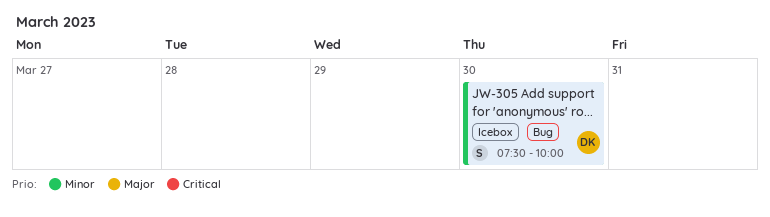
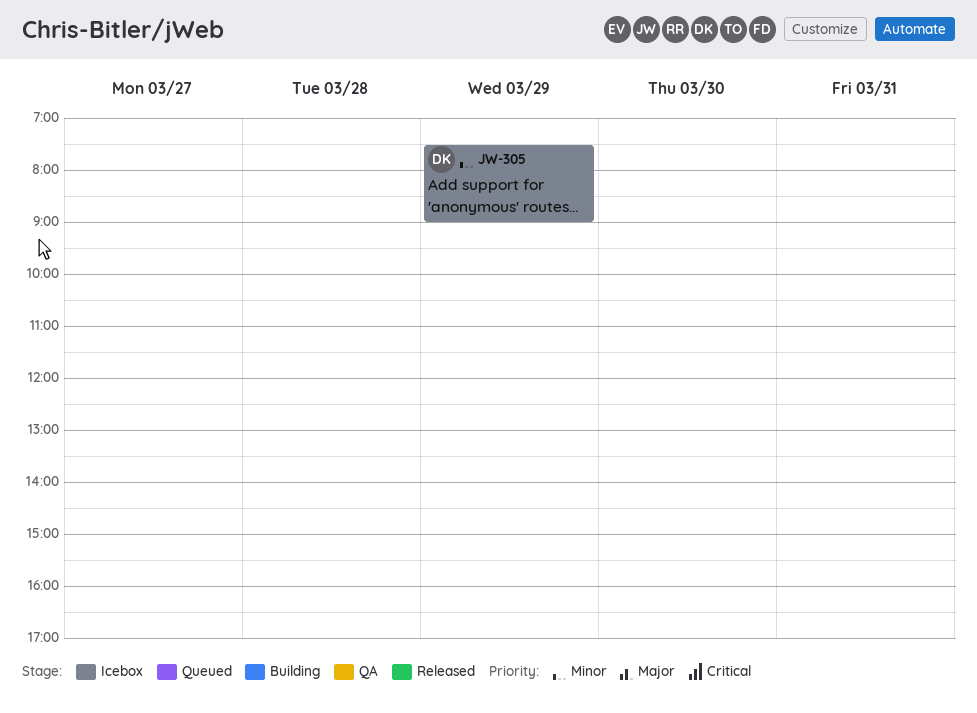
JW-305, day: Mar 30 -> Mar 29
JW-305, ends: 10:00 -> 09:00

